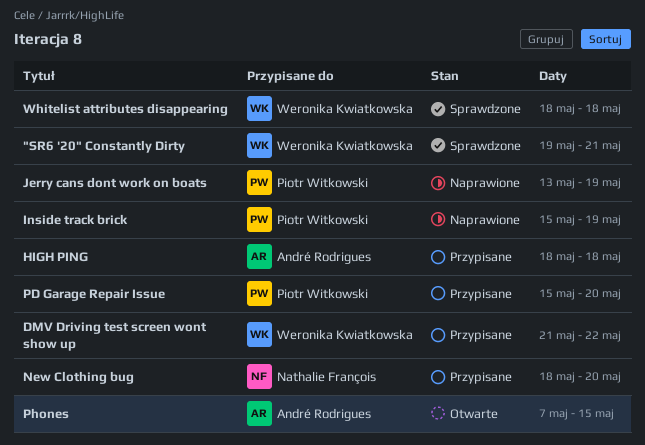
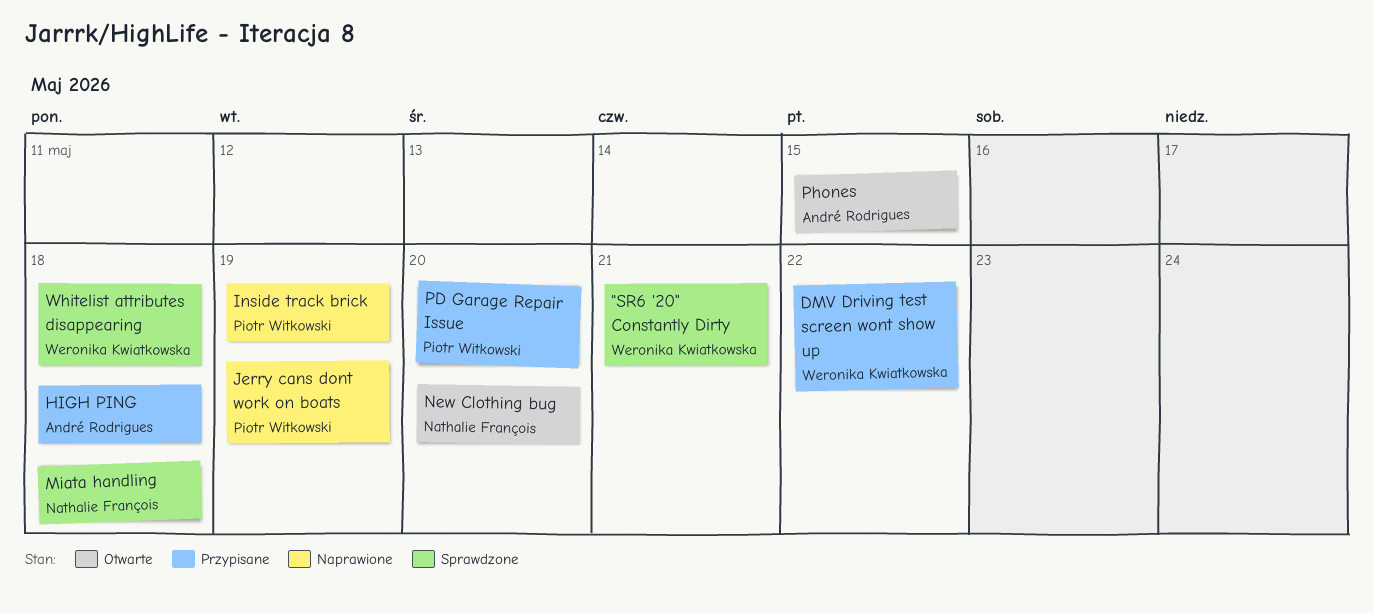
Miata handling: none -> present
New Clothing bug, status: Przypisane -> Otwarte

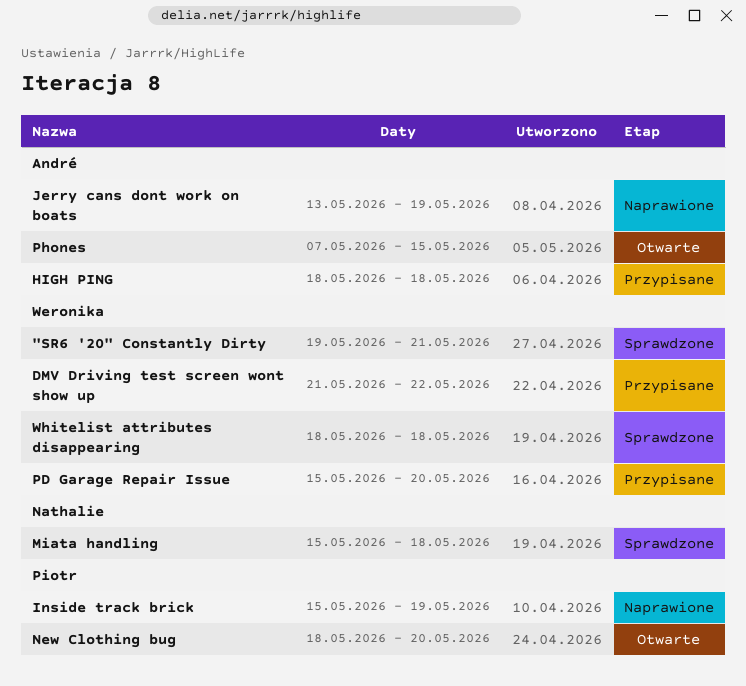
Jerry cans dont work on boats, owner: Piotr Witkowski -> André Rodrigues
New Clothing bug, owner: Nathalie François -> Piotr Witkowski
PD Garage Repair Issue, owner: Piotr Witkowski -> Weronika Kwiatkowska

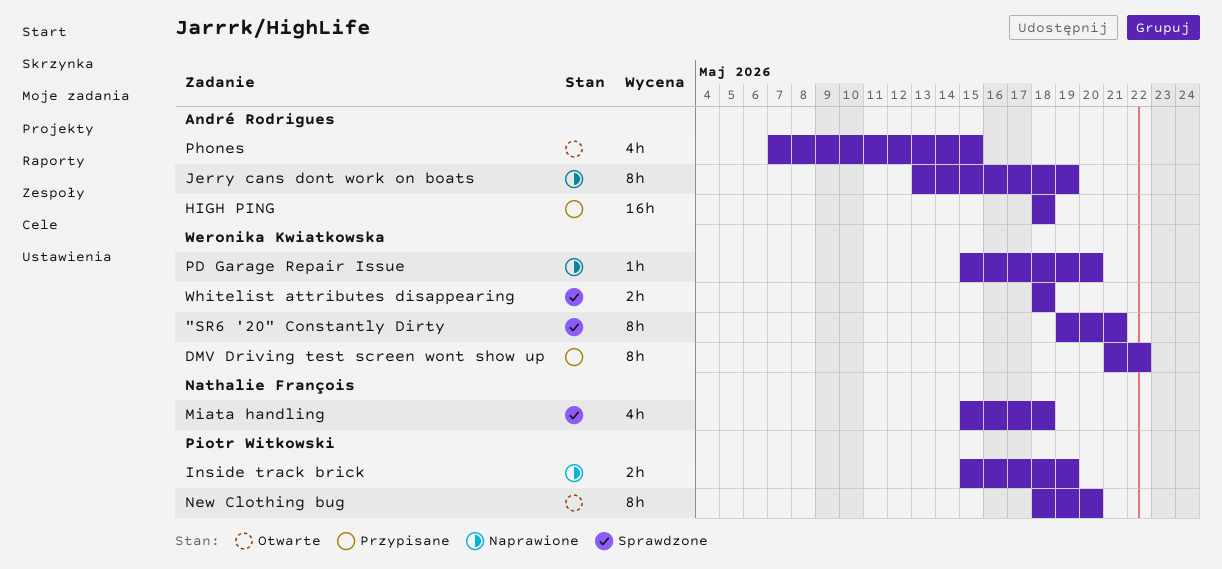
PD Garage Repair Issue, status: Przypisane -> Naprawione

